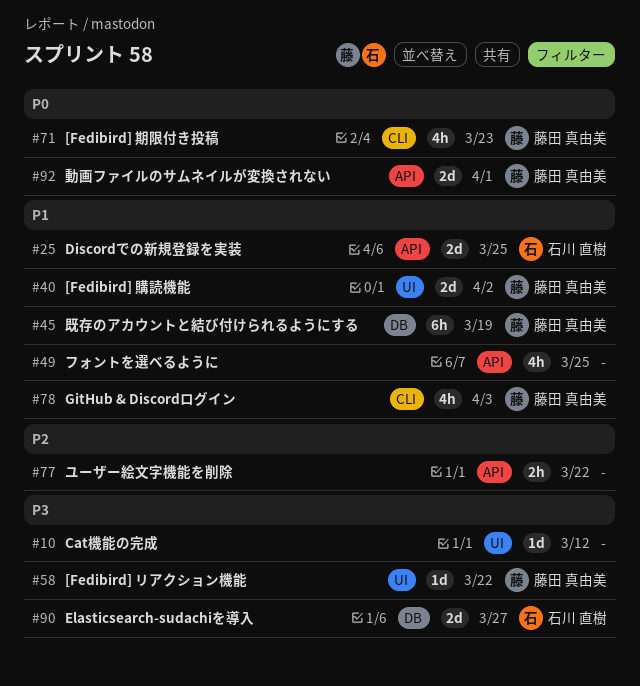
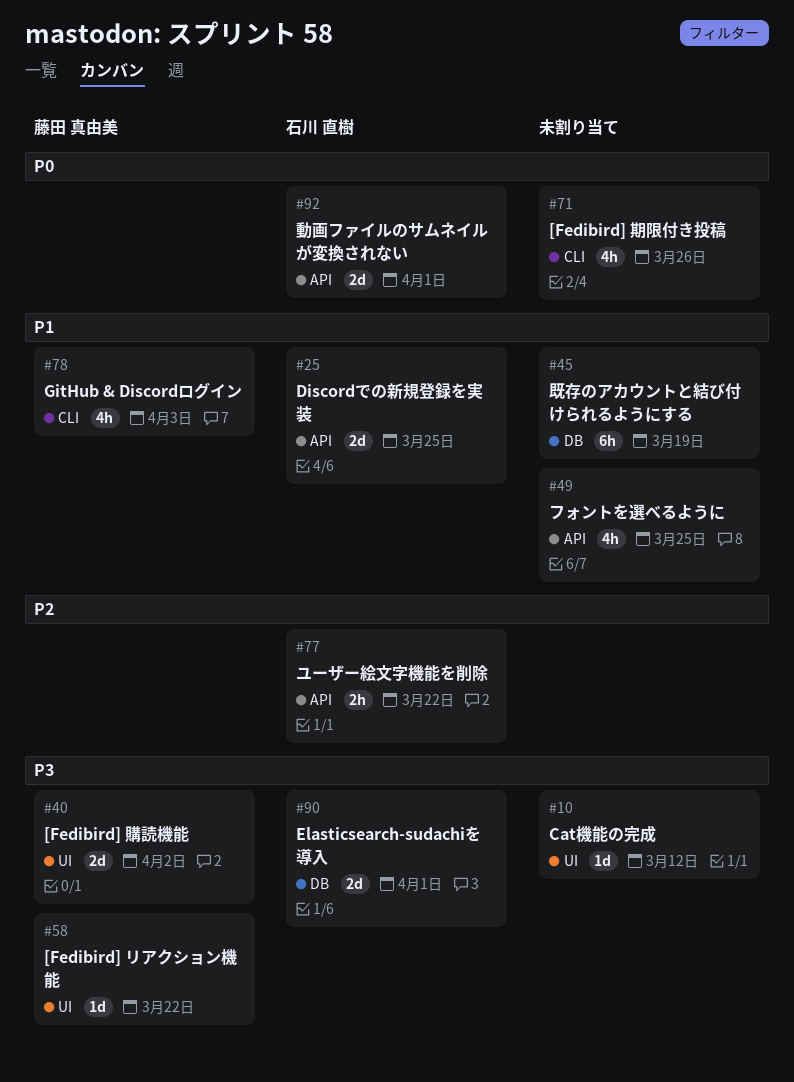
#40, priority: P1 -> P3
#45, owner: 藤田 真由美 -> none
#71, owner: 藤田 真由美 -> none
#71, due: Mar 23 -> Mar 26
#77, owner: none -> 石川 直樹
#90, due: Mar 27 -> Apr 1
#92, owner: 藤田 真由美 -> 石川 直樹

